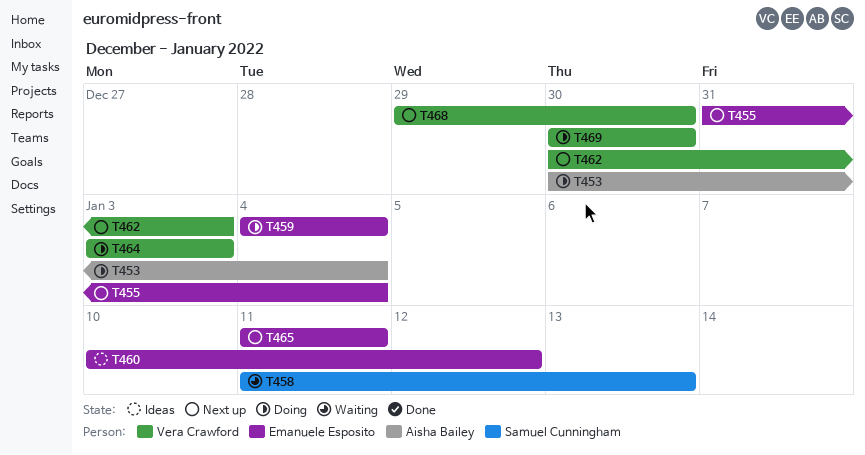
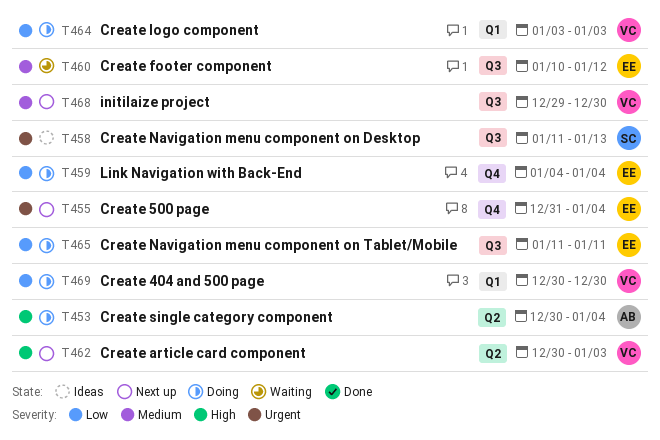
T458, status: Waiting -> Ideas
T460, status: Ideas -> Waiting
T465, status: Next up -> Doing

